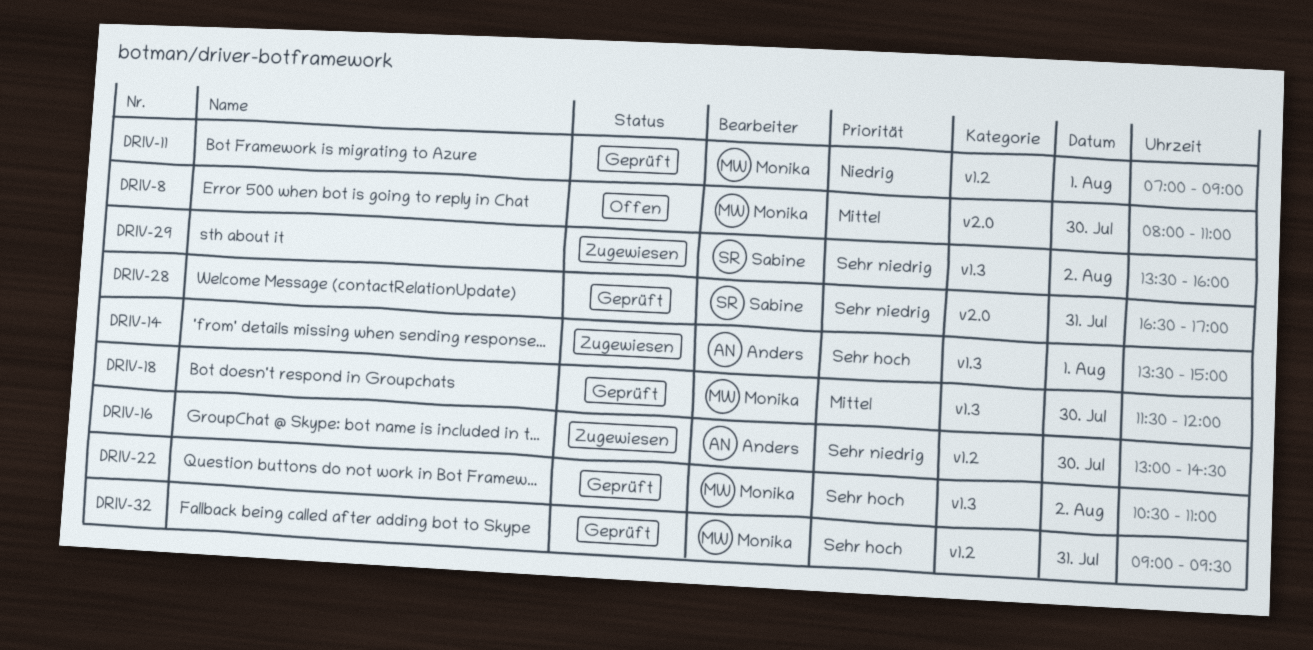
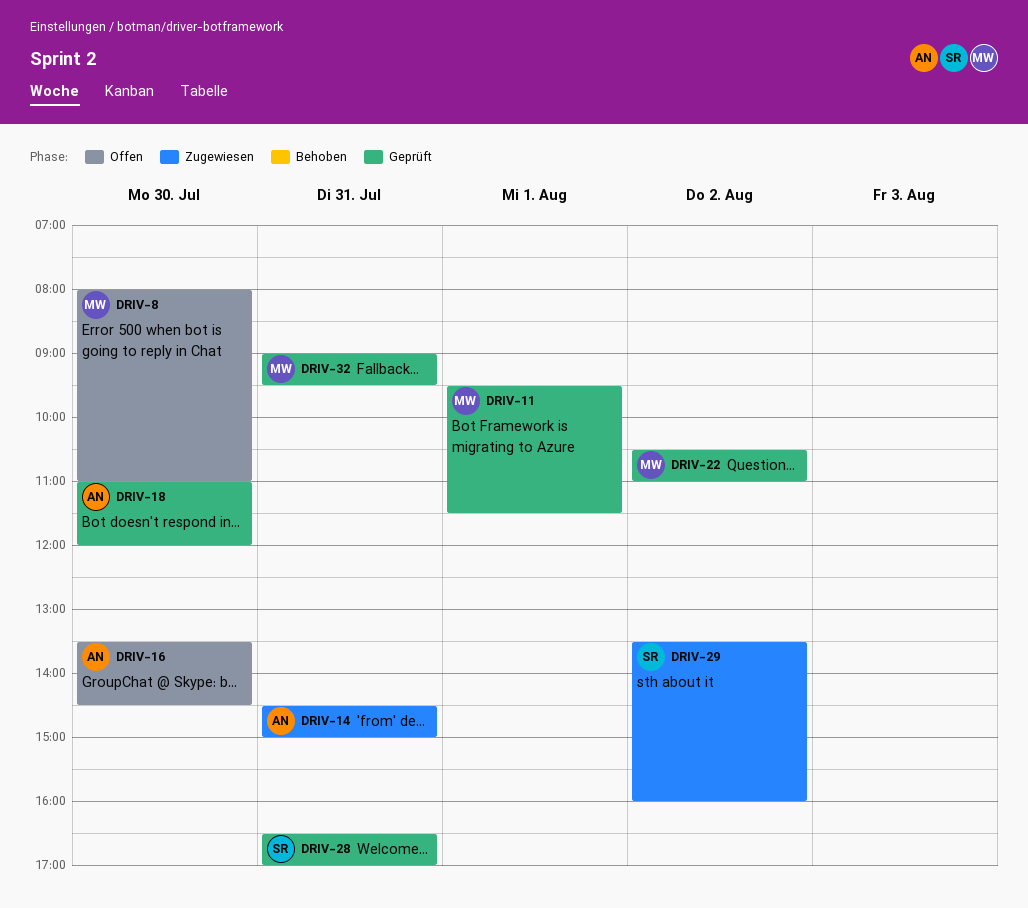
DRIV-11, begins: 07:00 -> 09:30
DRIV-11, ends: 09:00 -> 11:30
DRIV-14, day: Aug 1 -> Jul 31
DRIV-14, begins: 13:30 -> 14:30
DRIV-16, status: Zugewiesen -> Offen
DRIV-16, begins: 13:00 -> 13:30
DRIV-18, owner: Monika -> Anders
DRIV-18, begins: 11:30 -> 11:00

